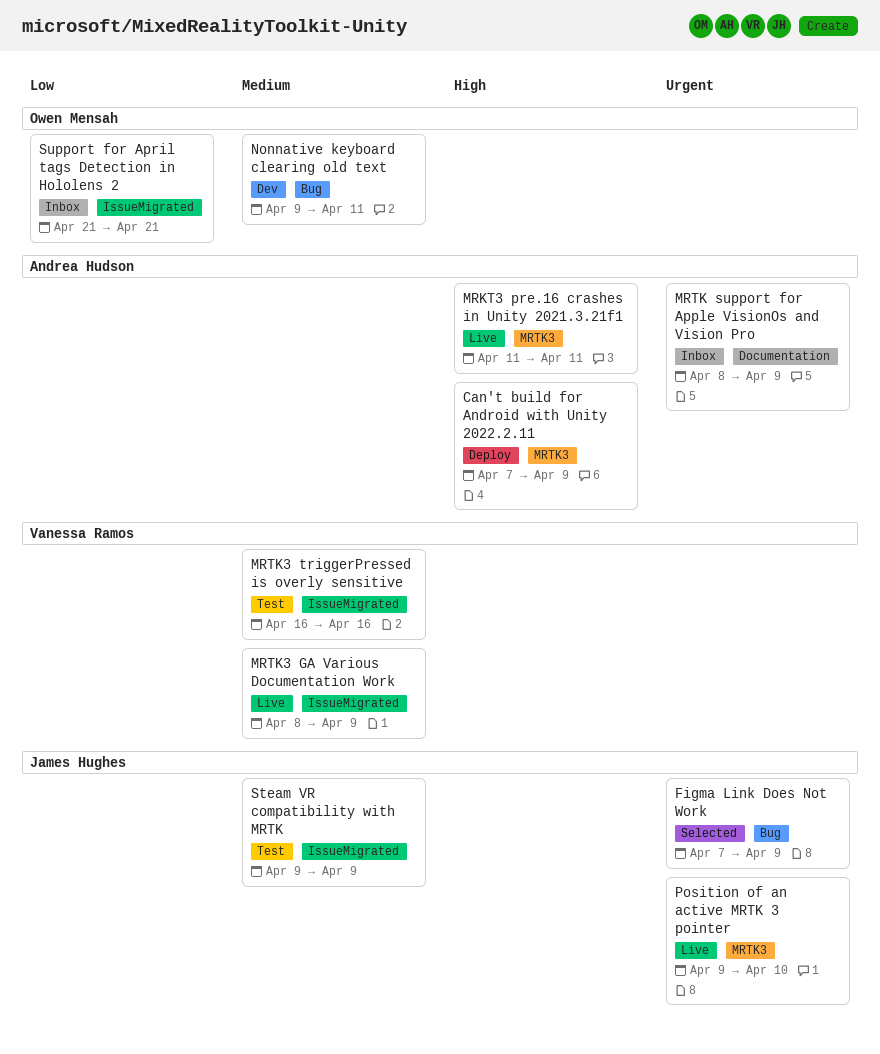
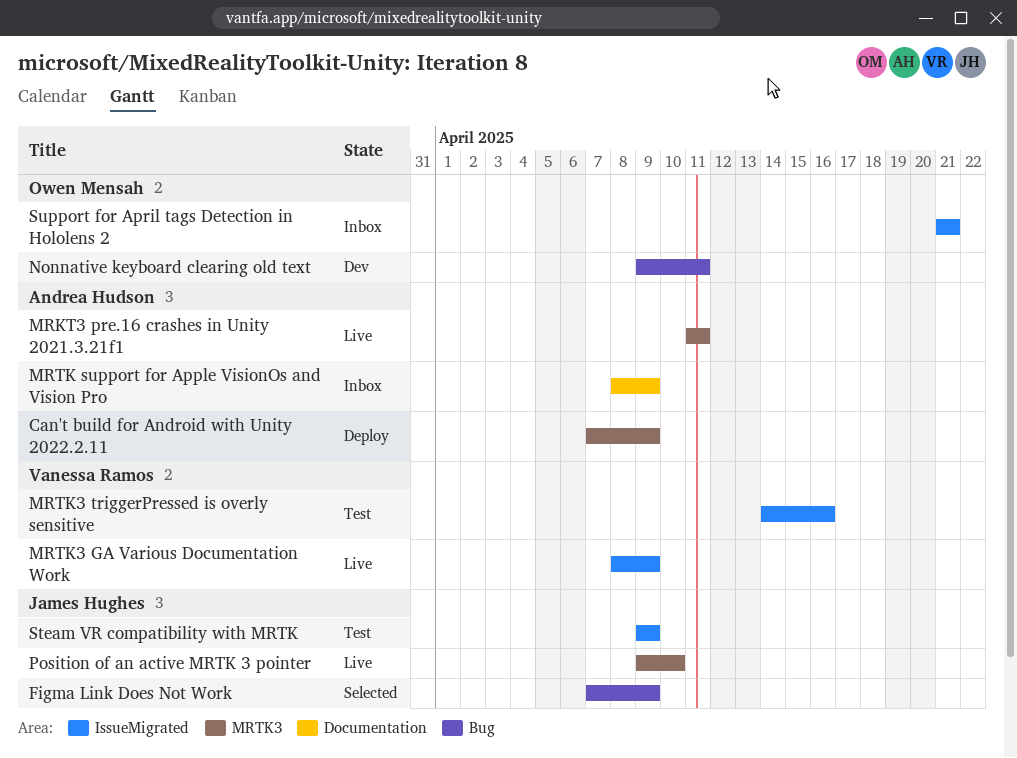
MRTK3 triggerPressed is overly sensitive, start: Apr 16 -> Apr 14

